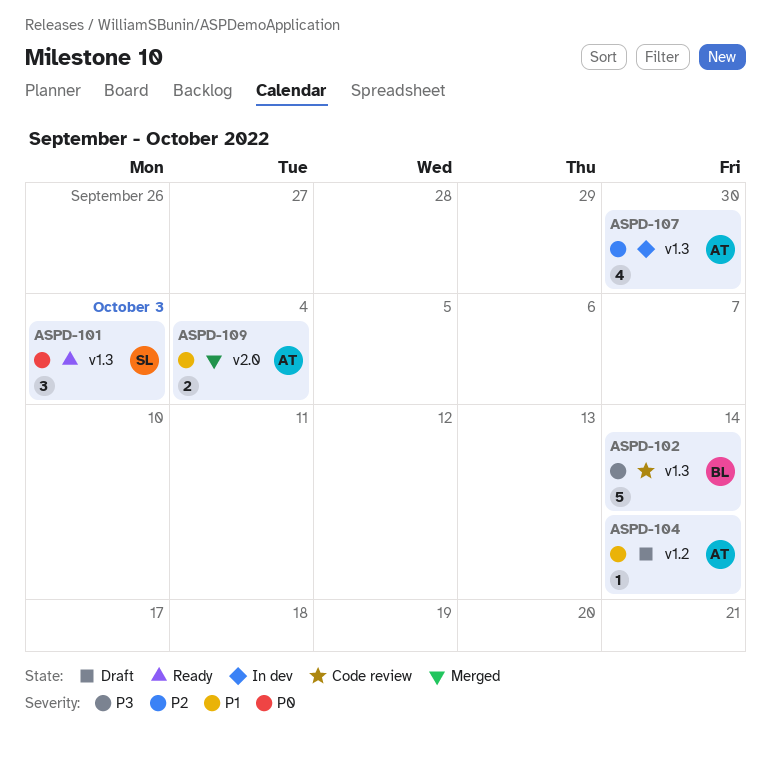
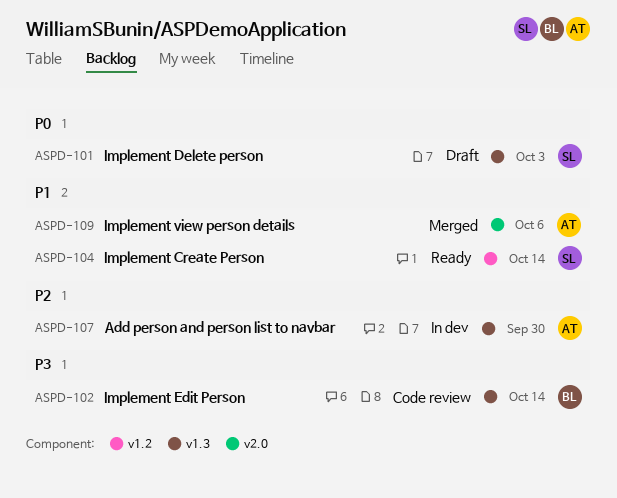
ASPD-101, status: Ready -> Draft
ASPD-104, status: Draft -> Ready
ASPD-104, owner: AT -> SL
ASPD-109, due: Oct 4 -> Oct 6

